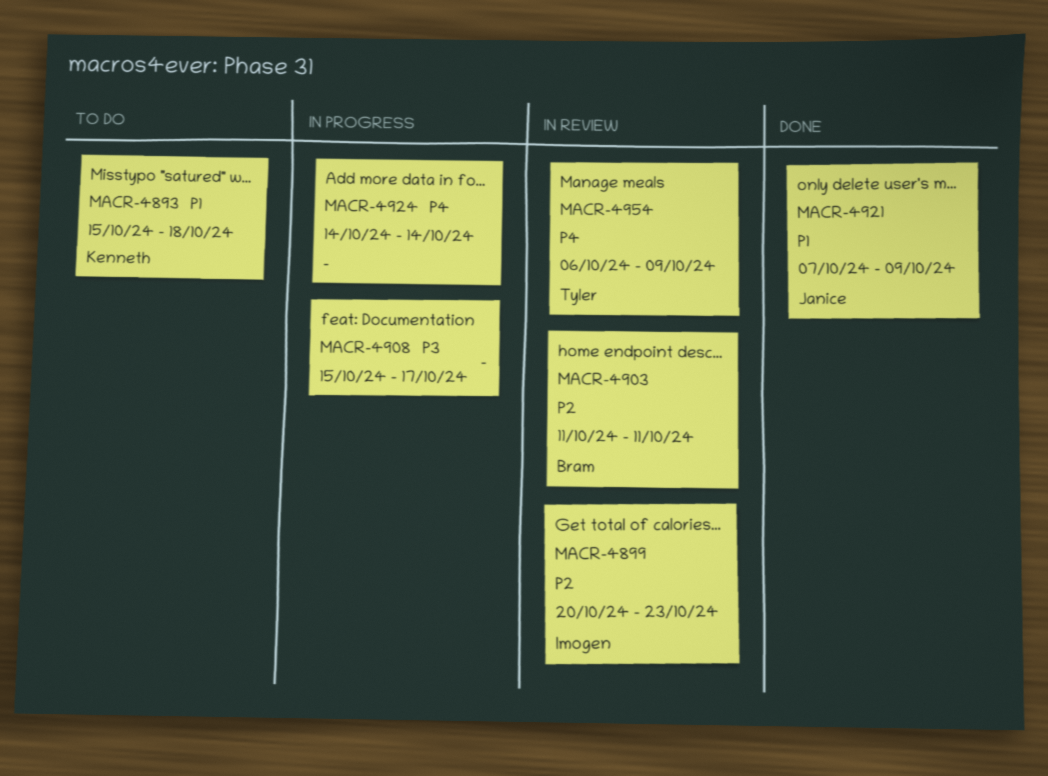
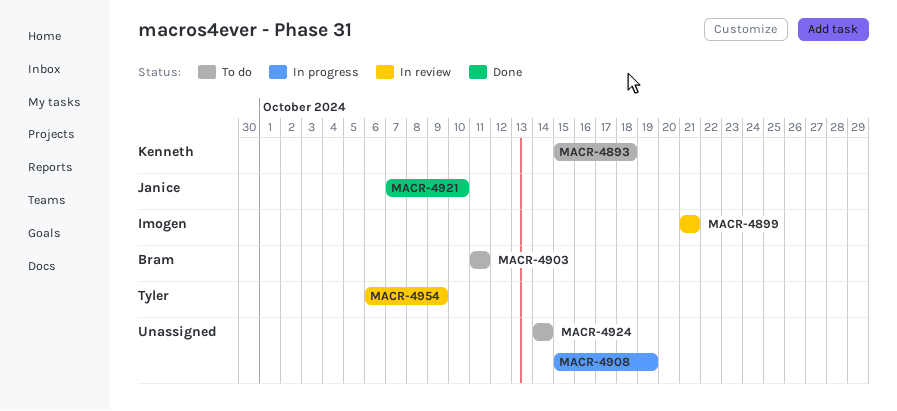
MACR-4899, start: Oct 20 -> Oct 21
MACR-4899, due: Oct 23 -> Oct 21
MACR-4903, status: In review -> To do
MACR-4908, due: Oct 17 -> Oct 19
MACR-4921, due: Oct 9 -> Oct 10
MACR-4924, status: In progress -> To do

